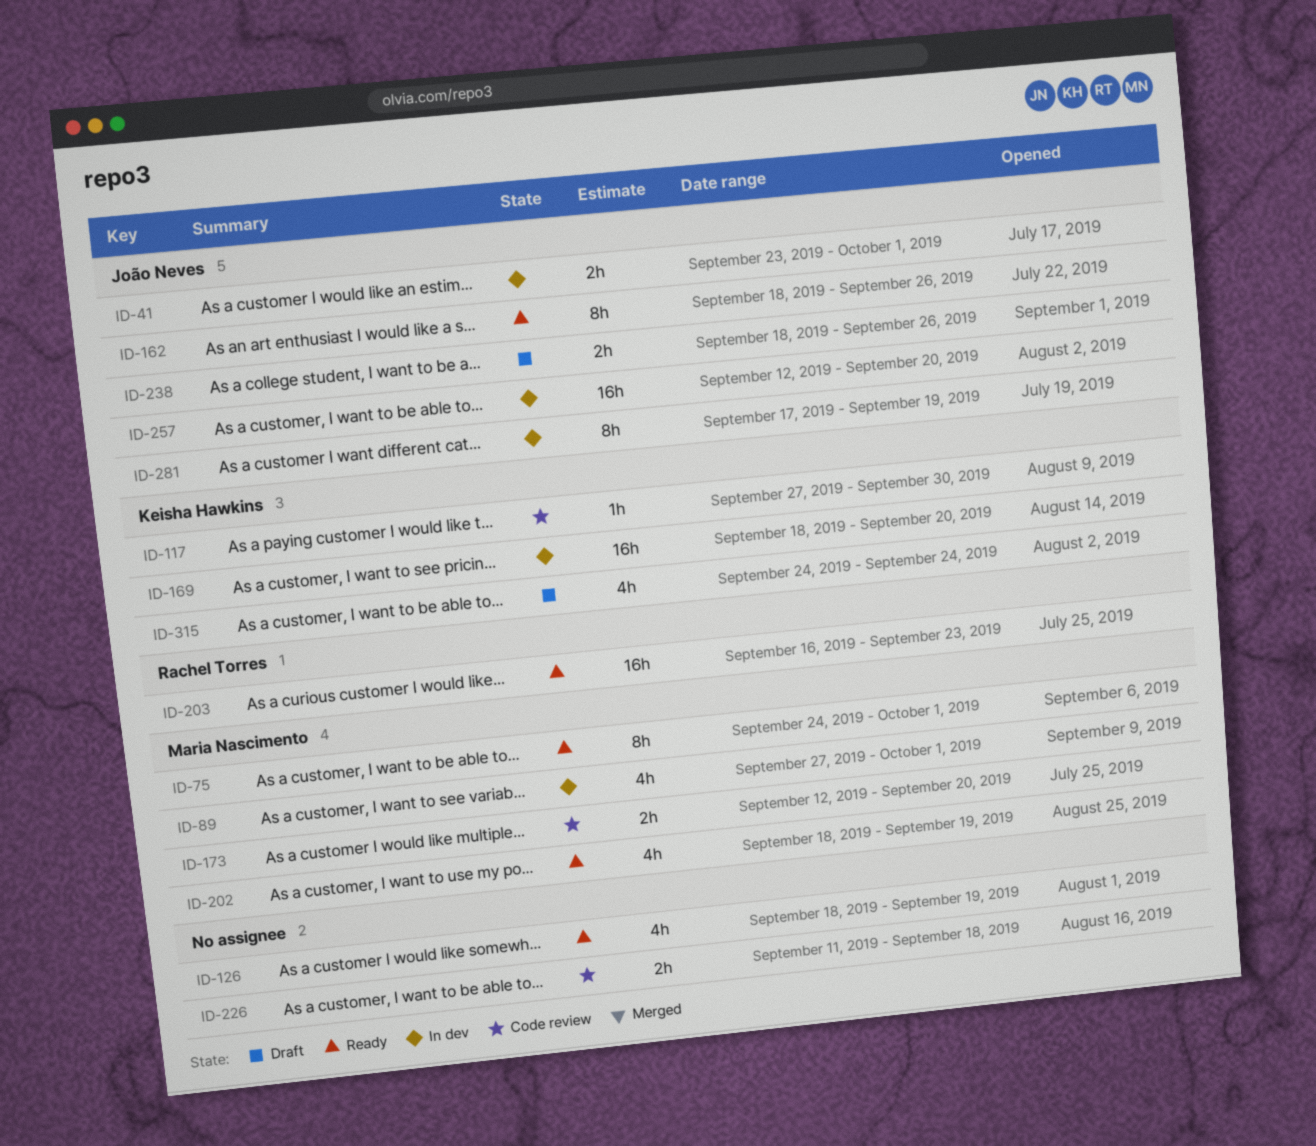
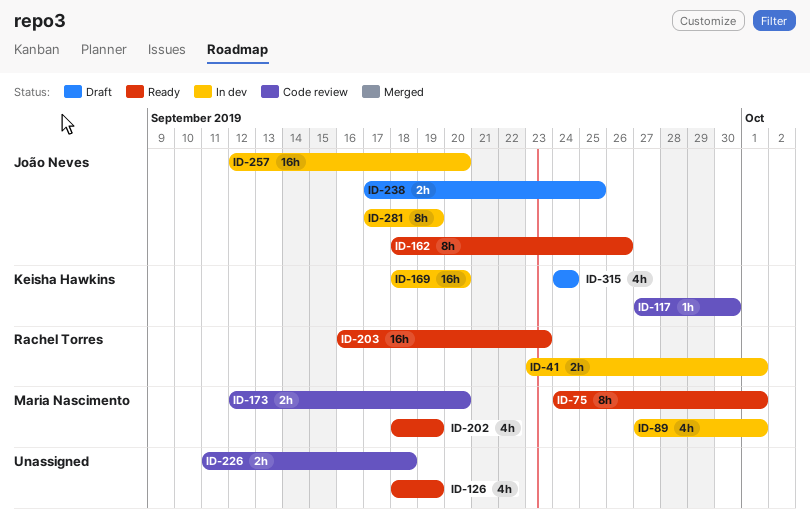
ID-41, owner: João Neves -> Rachel Torres
ID-238, start: Sep 18 -> Sep 17
ID-238, due: Sep 26 -> Sep 25

